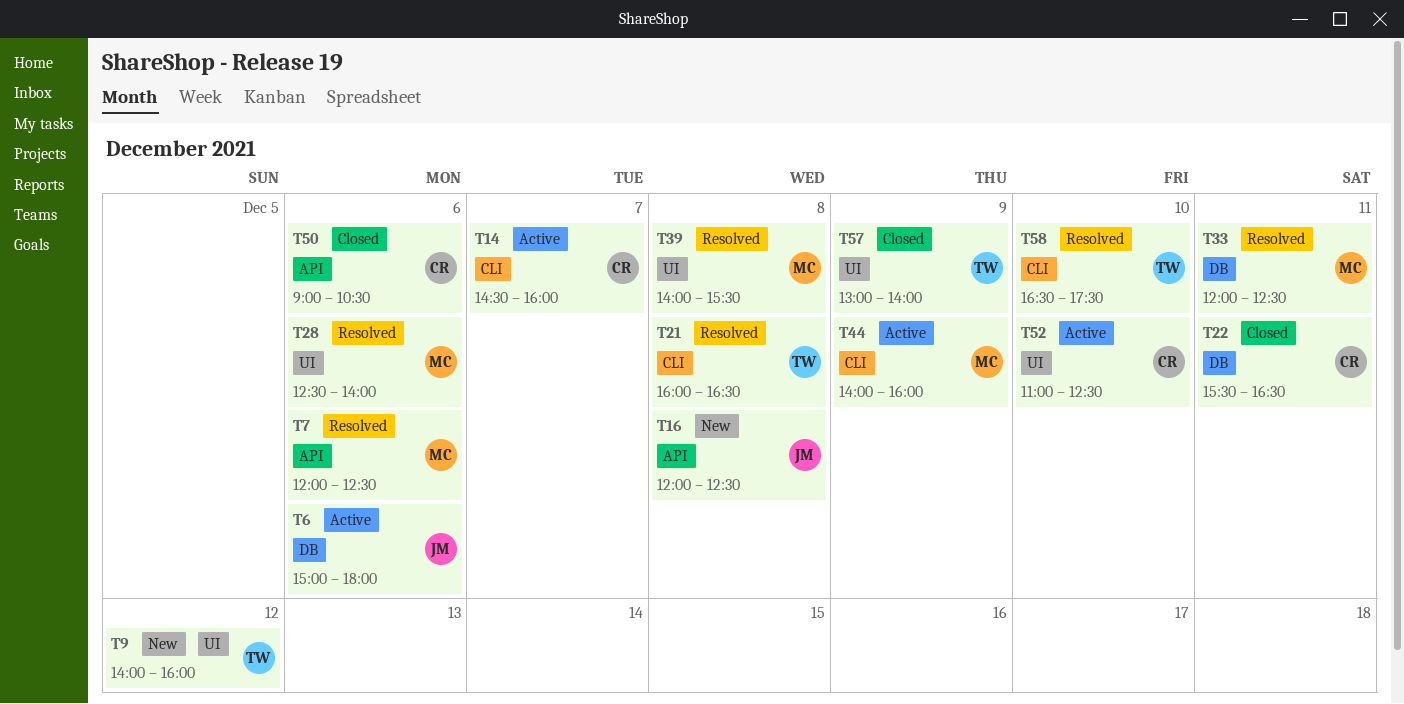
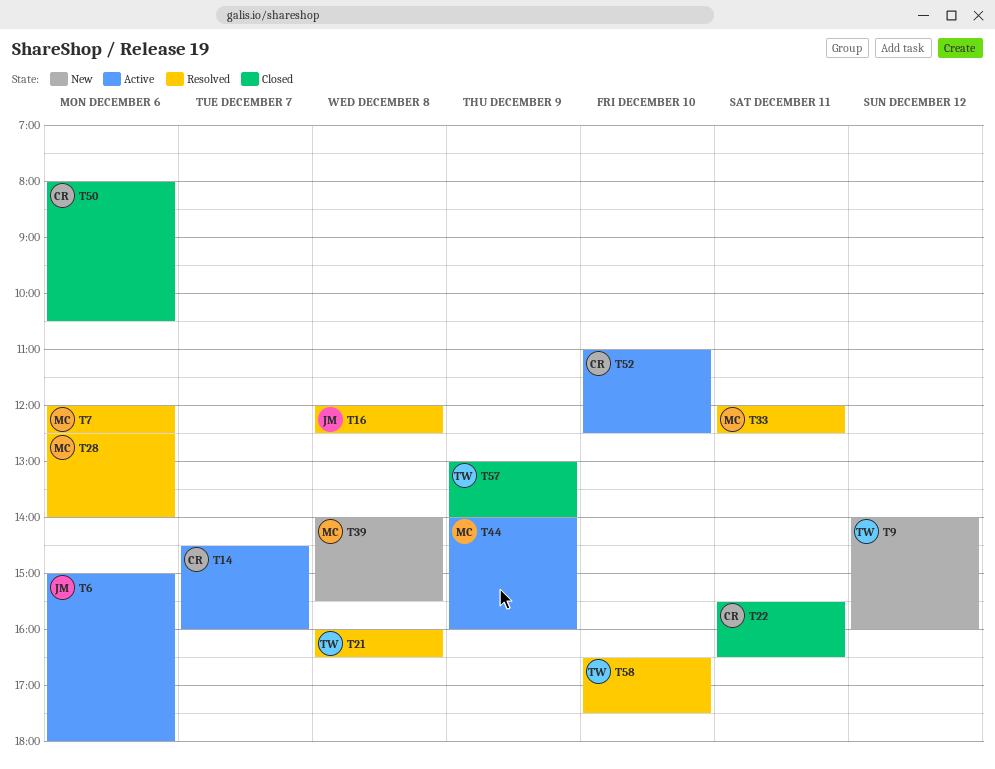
T16, status: New -> Resolved
T39, status: Resolved -> New
T50, begins: 09:00 -> 08:00

